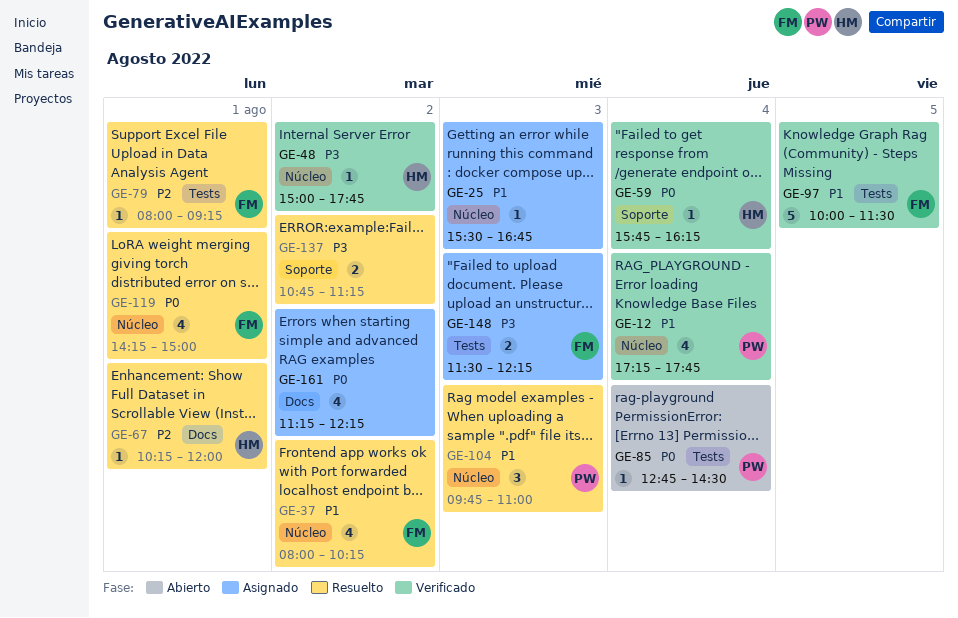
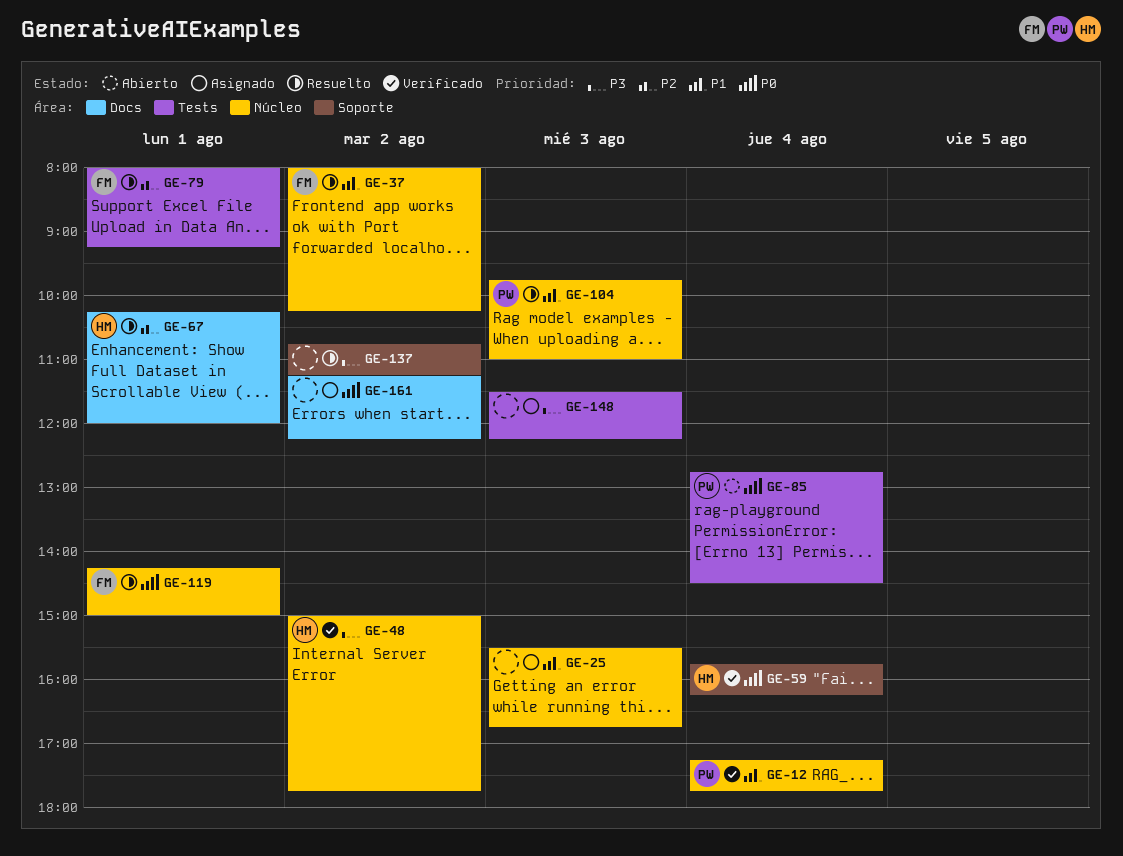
GE-97: present -> none
GE-148, owner: FM -> none

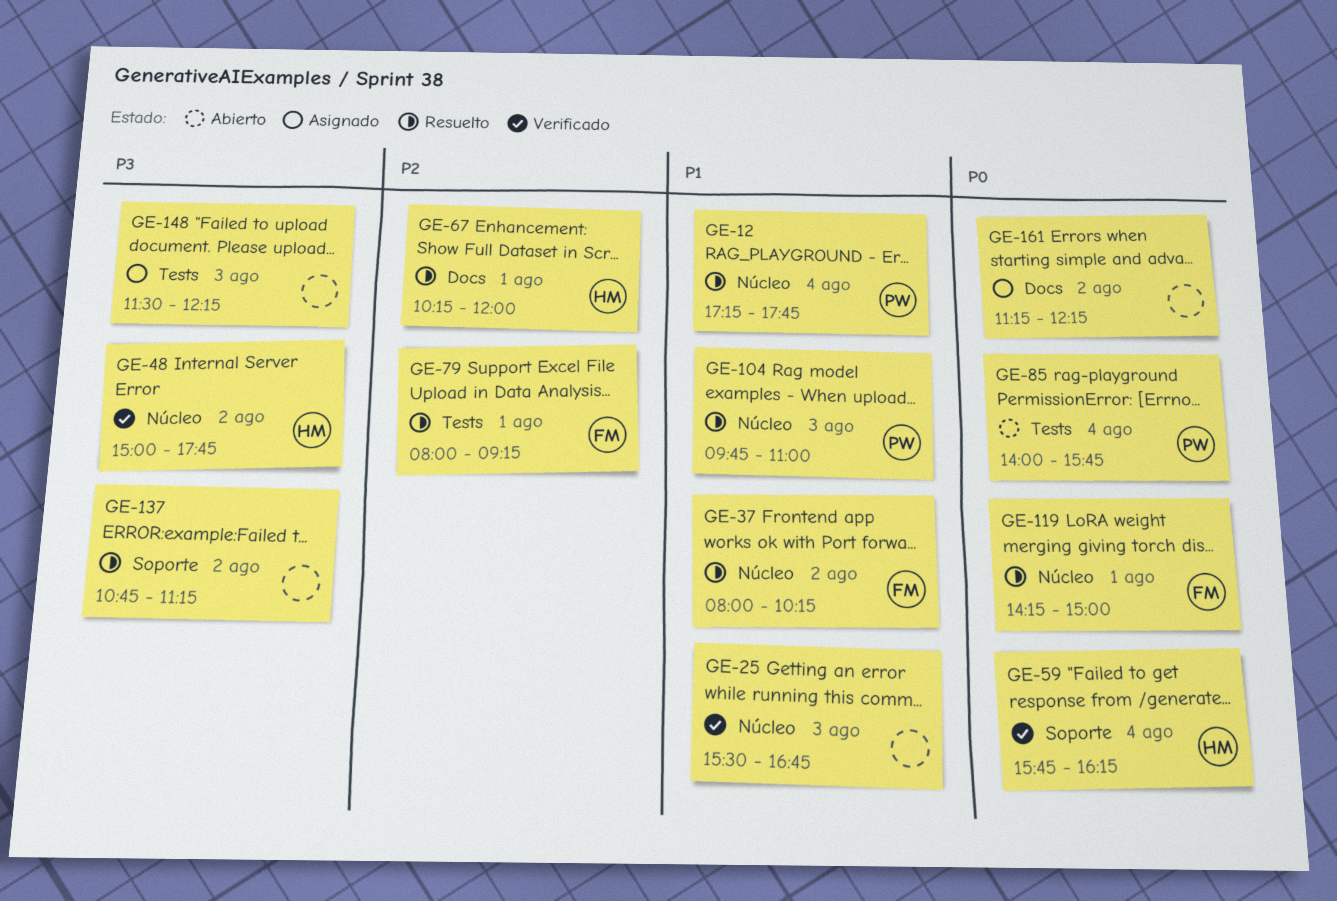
GE-12, status: Verificado -> Resuelto
GE-25, status: Asignado -> Verificado
GE-85, begins: 12:45 -> 14:00
GE-85, ends: 14:30 -> 15:45

